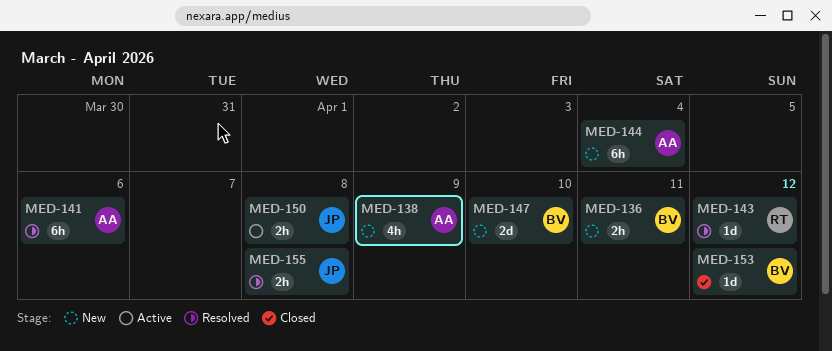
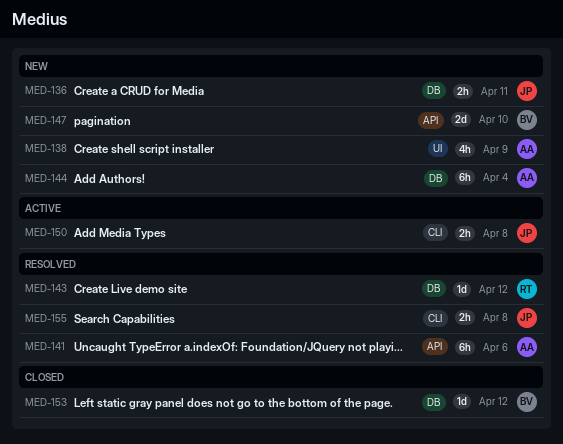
MED-136, owner: BV -> JP

